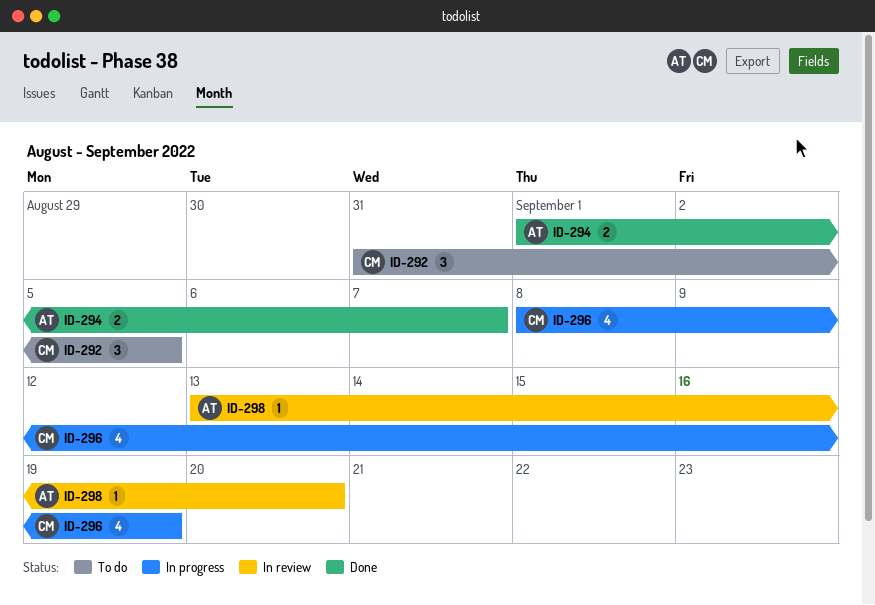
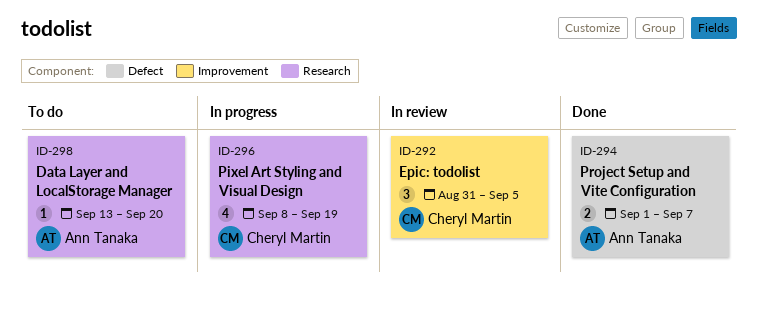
ID-292, status: To do -> In review
ID-298, status: In review -> To do

